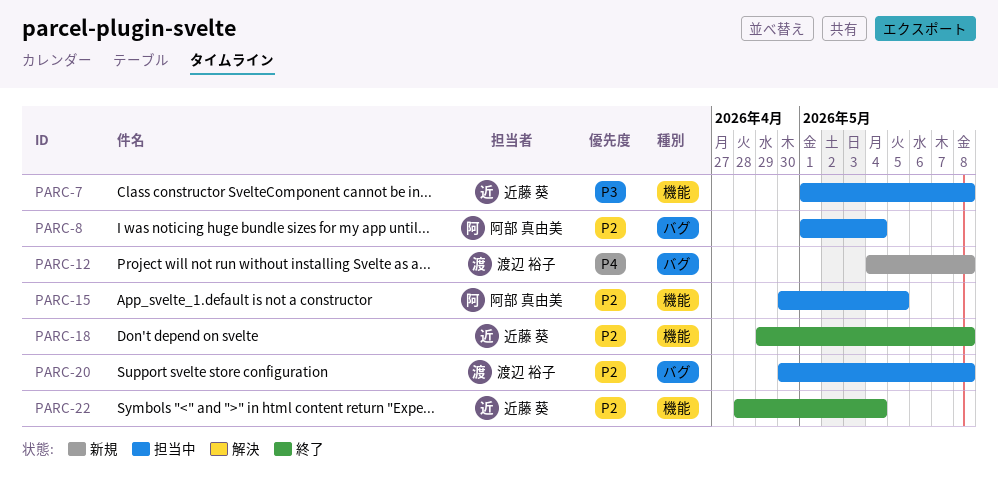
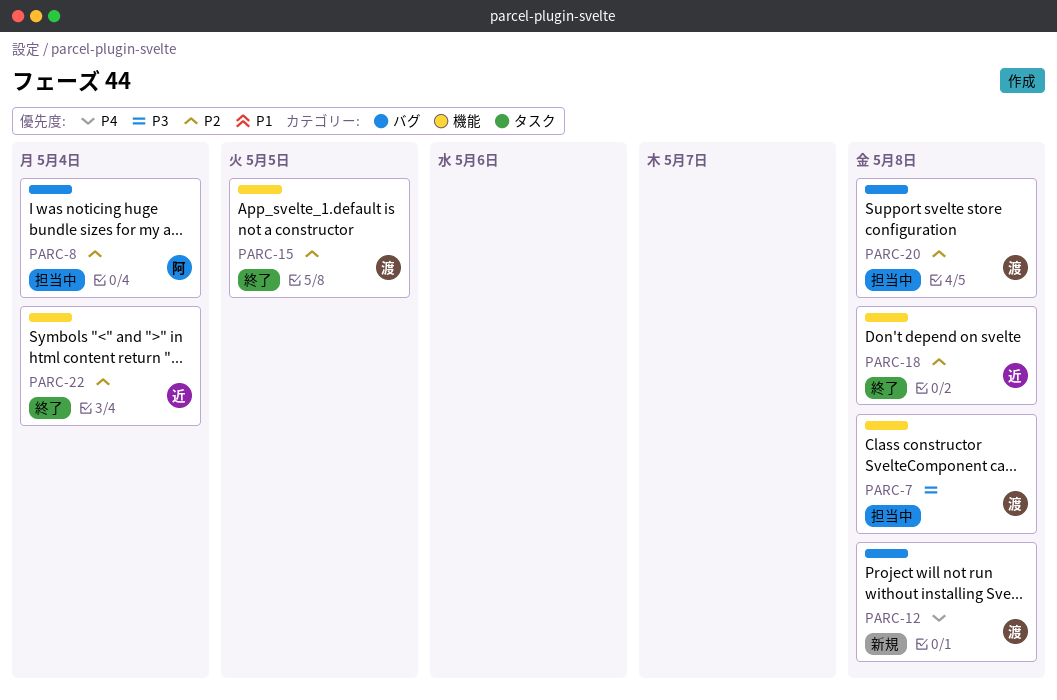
PARC-7, owner: 近藤 葵 -> 渡辺 裕子
PARC-15, status: 担当中 -> 終了
PARC-15, owner: 阿部 真由美 -> 渡辺 裕子

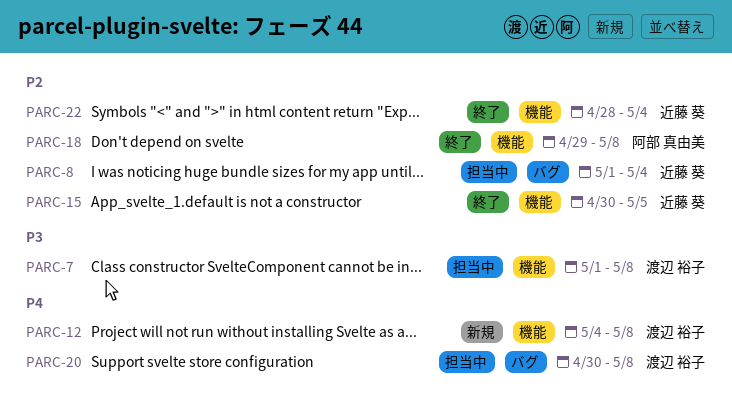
PARC-8, owner: 阿部 真由美 -> 近藤 葵
PARC-12, label: バグ -> 機能
PARC-15, owner: 渡辺 裕子 -> 近藤 葵
PARC-18, owner: 近藤 葵 -> 阿部 真由美
PARC-20, priority: P2 -> P4

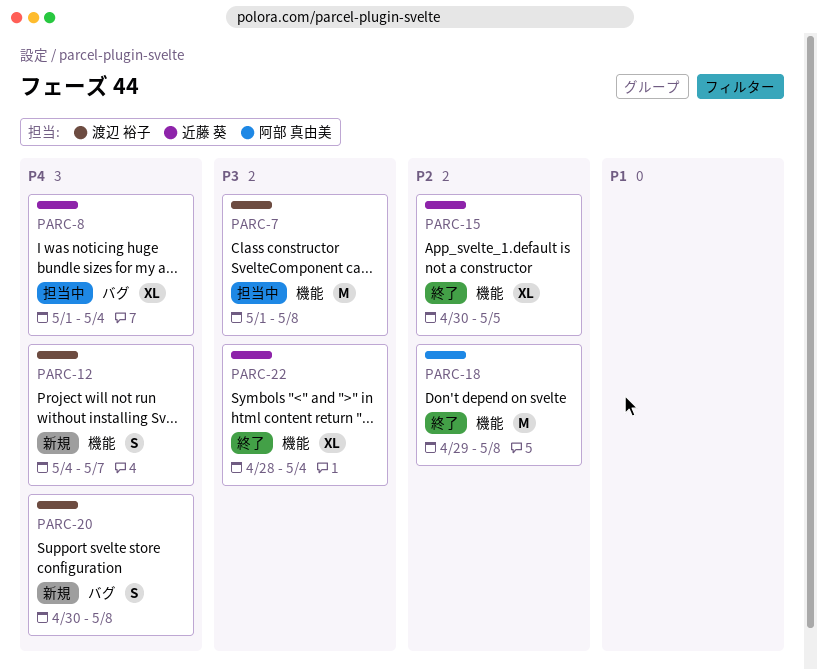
PARC-8, priority: P2 -> P4
PARC-12, due: May 8 -> May 7
PARC-20, status: 担当中 -> 新規
PARC-22, priority: P2 -> P3

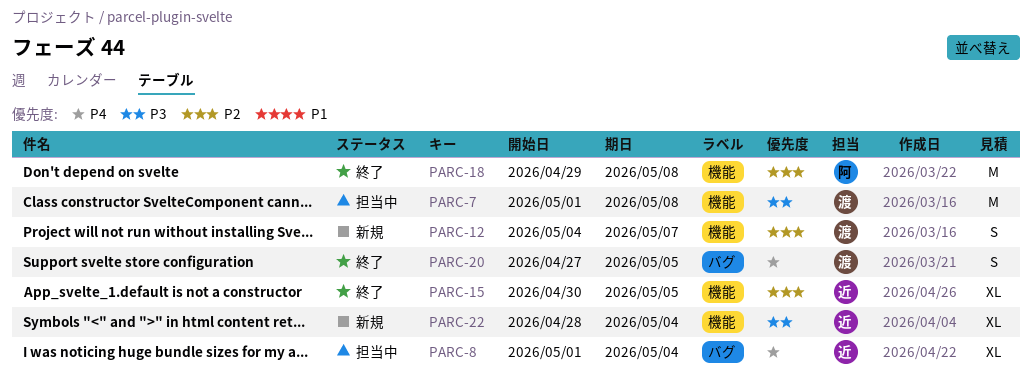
PARC-12, priority: P4 -> P2
PARC-20, status: 新規 -> 終了
PARC-20, start: Apr 30 -> Apr 27
PARC-20, due: May 8 -> May 5
PARC-22, status: 終了 -> 新規

